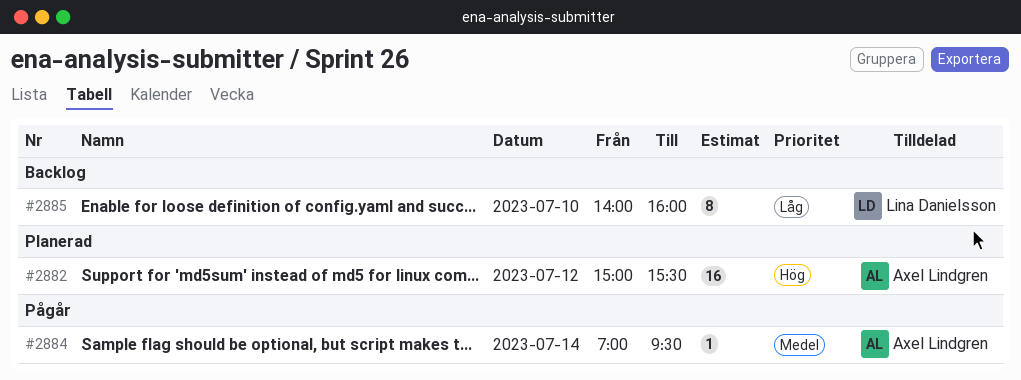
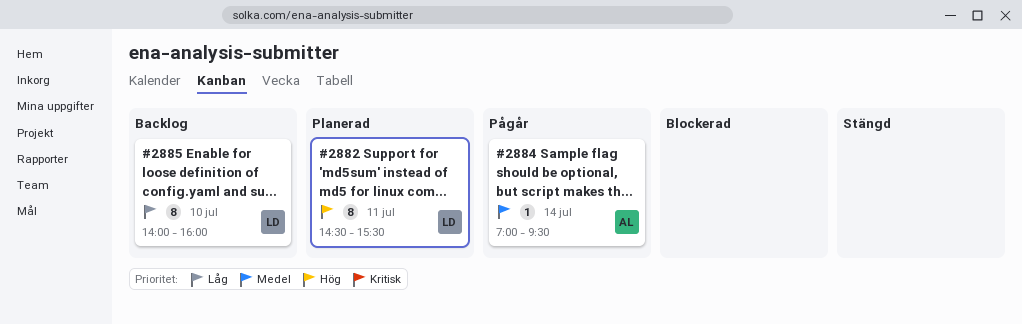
#2882, owner: Axel Lindgren -> Lina Danielsson
#2882, estimate: 16 -> 8
#2882, day: Jul 12 -> Jul 11
#2882, begins: 15:00 -> 14:30

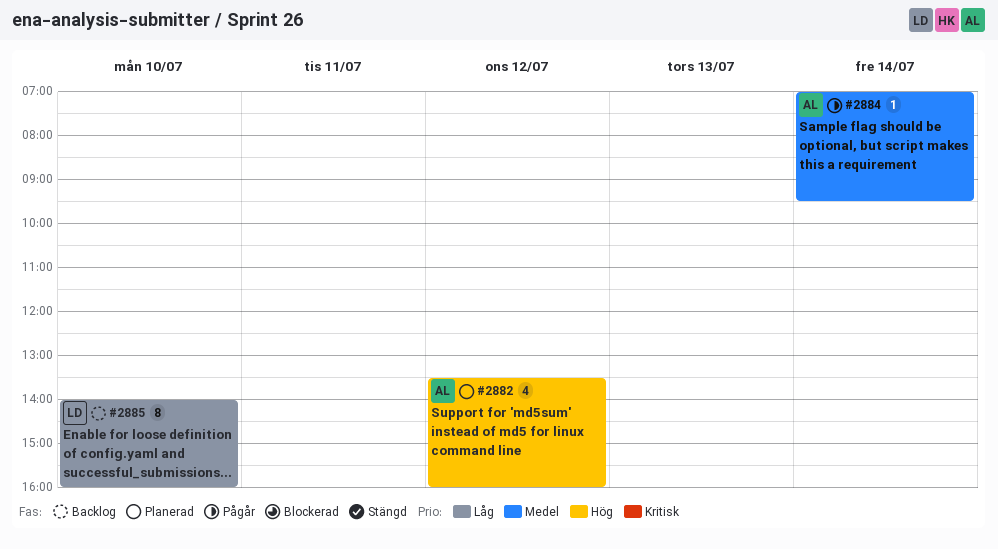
#2882, owner: LD -> AL
#2882, estimate: 8 -> 4
#2882, day: Jul 11 -> Jul 12
#2882, begins: 14:30 -> 13:30
#2882, ends: 15:30 -> 16:00

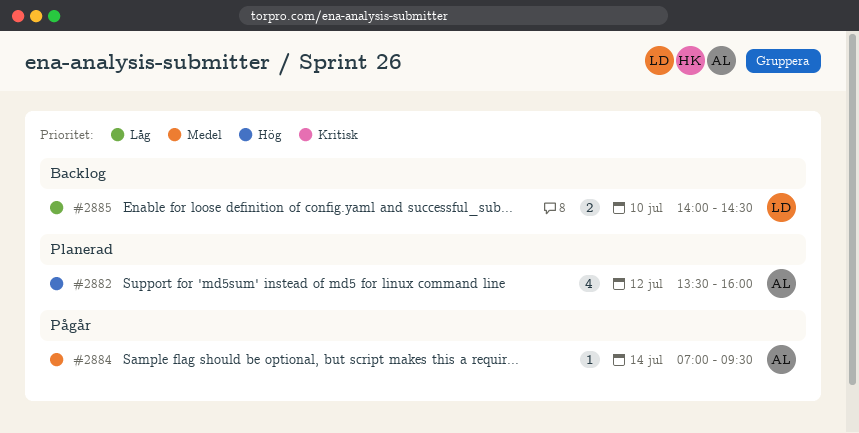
#2885, estimate: 8 -> 2
#2885, ends: 16:00 -> 14:30

